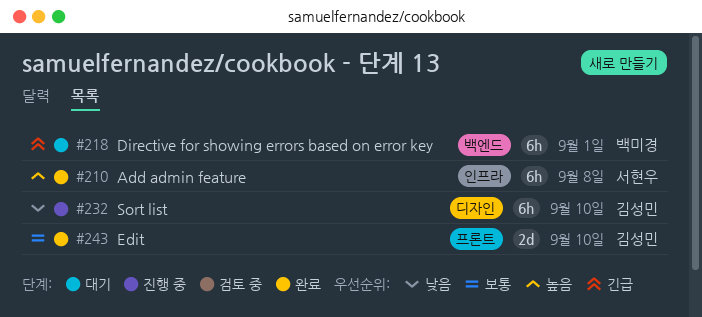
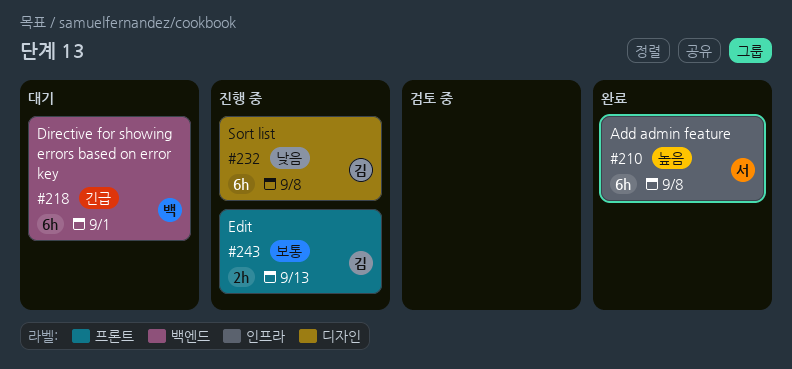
#232, due: Sep 10 -> Sep 8
#243, status: 완료 -> 진행 중
#243, estimate: 2d -> 2h
#243, due: Sep 10 -> Sep 13

